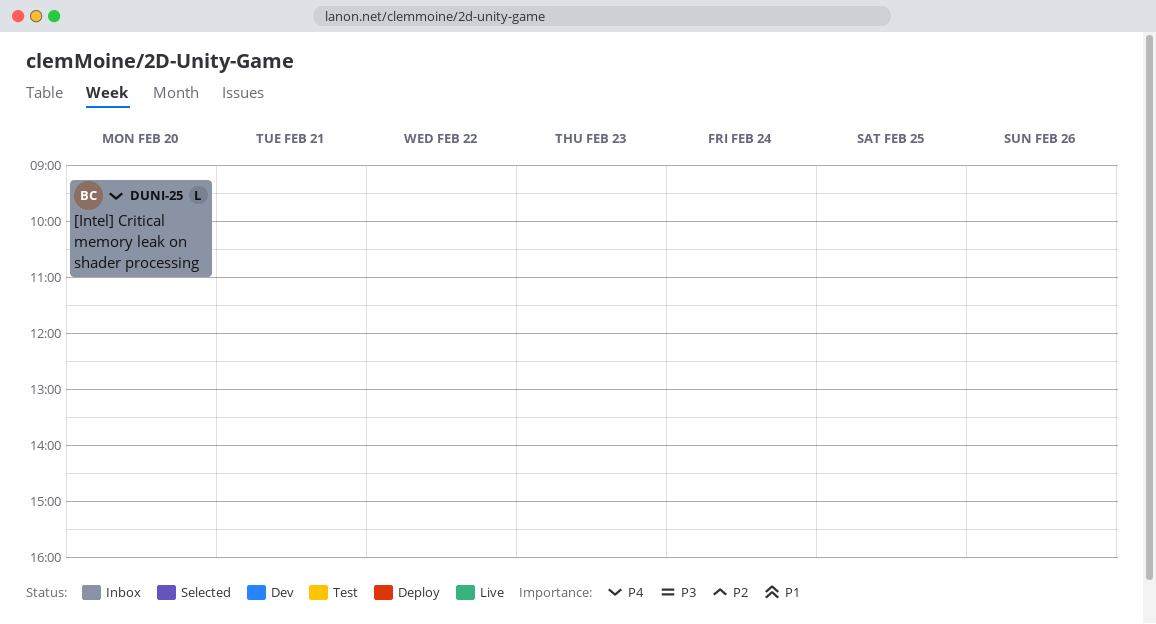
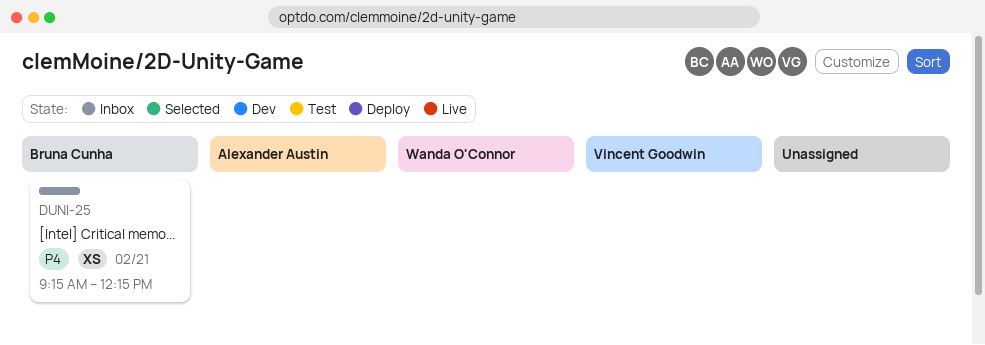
DUNI-25, estimate: L -> XS
DUNI-25, day: Feb 20 -> Feb 21
DUNI-25, ends: 11:00 -> 12:15

